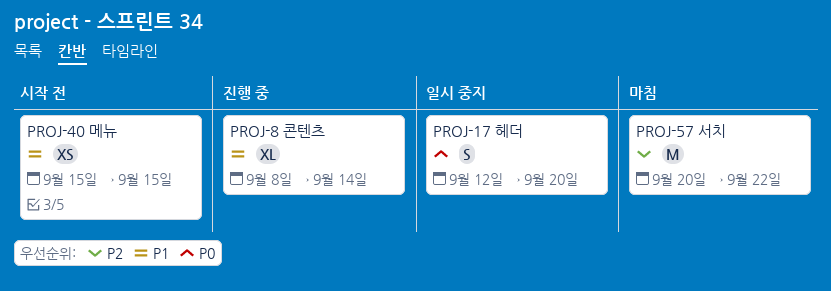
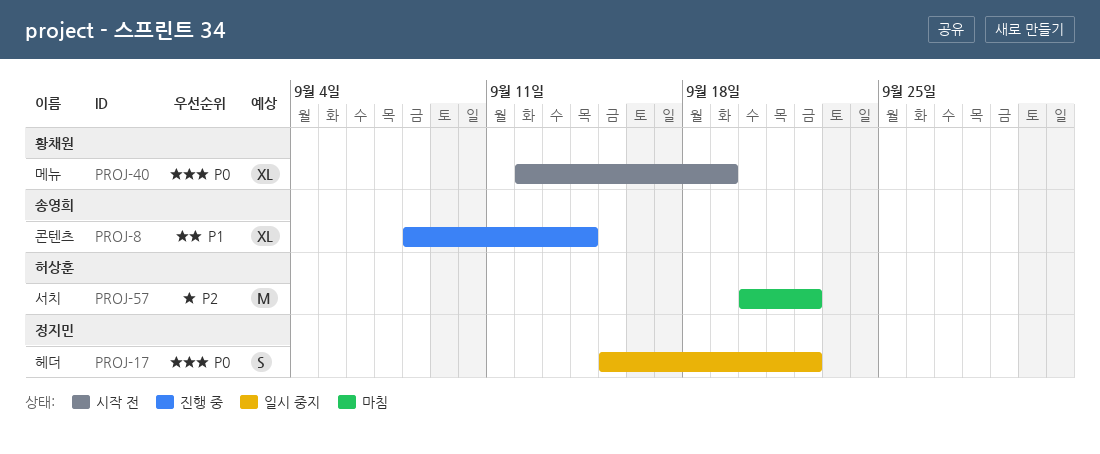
PROJ-17, start: Sep 12 -> Sep 15
PROJ-17, due: Sep 20 -> Sep 22
PROJ-40, priority: P1 -> P0
PROJ-40, estimate: XS -> XL
PROJ-40, start: Sep 15 -> Sep 12
PROJ-40, due: Sep 15 -> Sep 19

